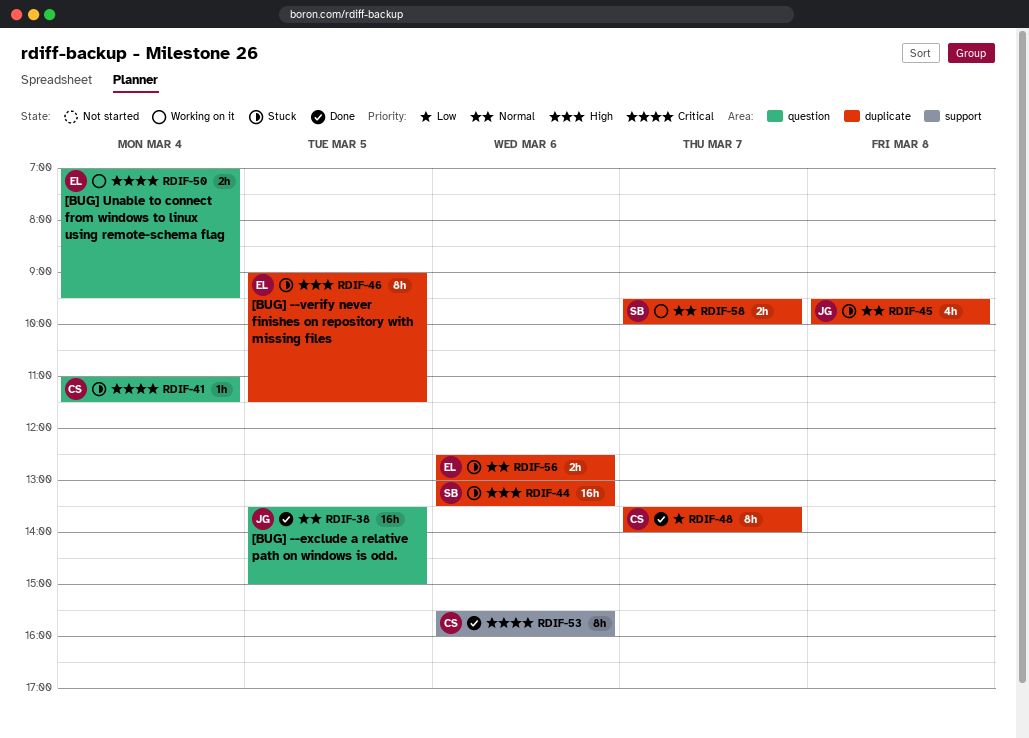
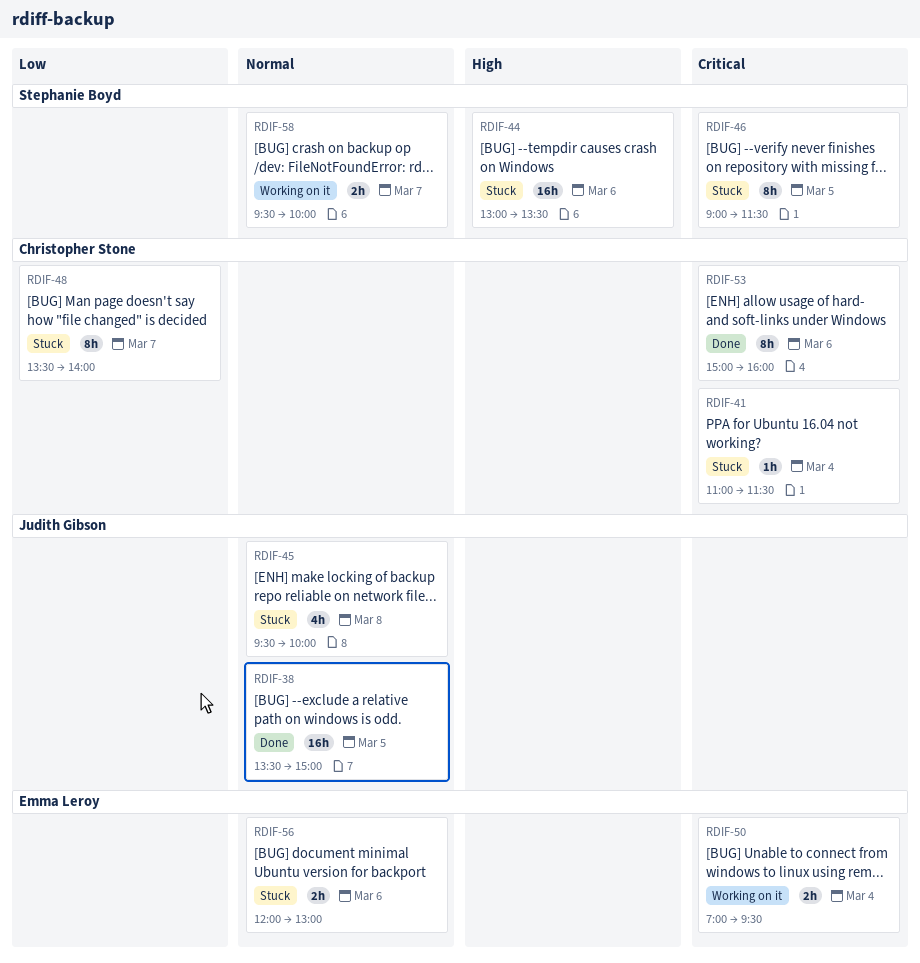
RDIF-46, owner: Emma Leroy -> Stephanie Boyd
RDIF-46, priority: High -> Critical
RDIF-48, status: Done -> Stuck
RDIF-53, begins: 15:30 -> 15:00
RDIF-56, begins: 12:30 -> 12:00

